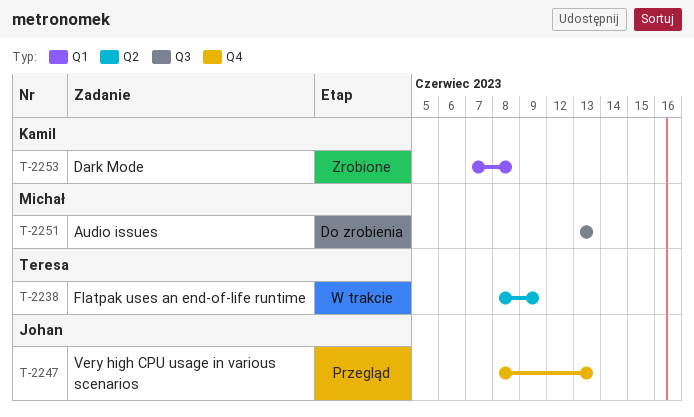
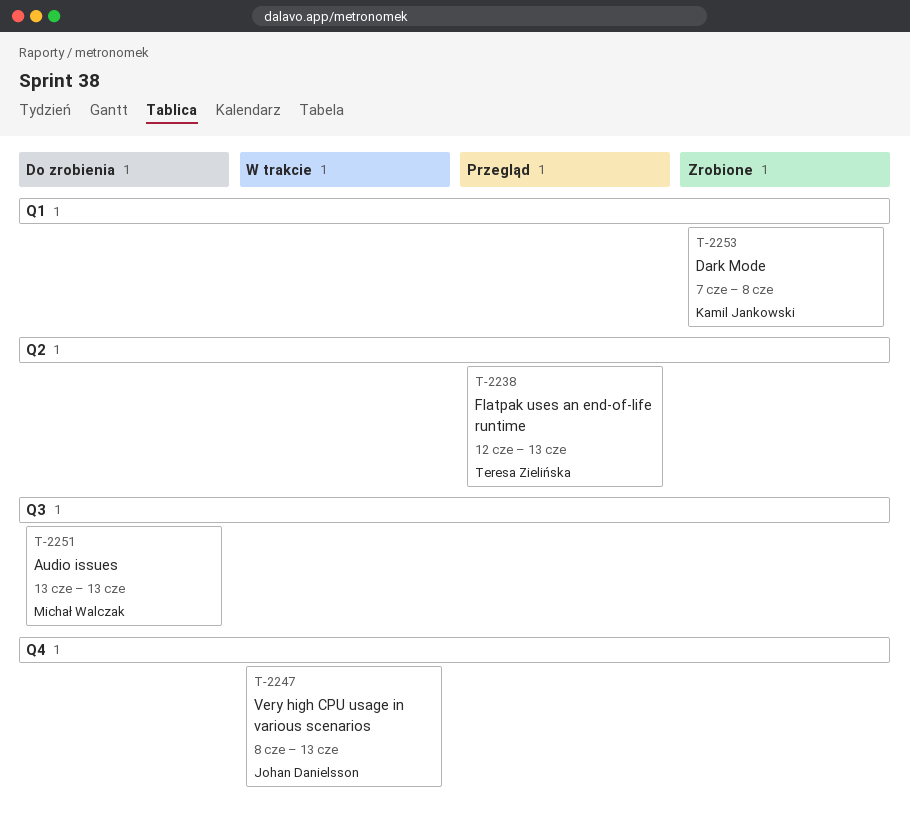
T-2238, status: W trakcie -> Przegląd
T-2238, start: Jun 8 -> Jun 12
T-2238, due: Jun 9 -> Jun 13
T-2247, status: Przegląd -> W trakcie

